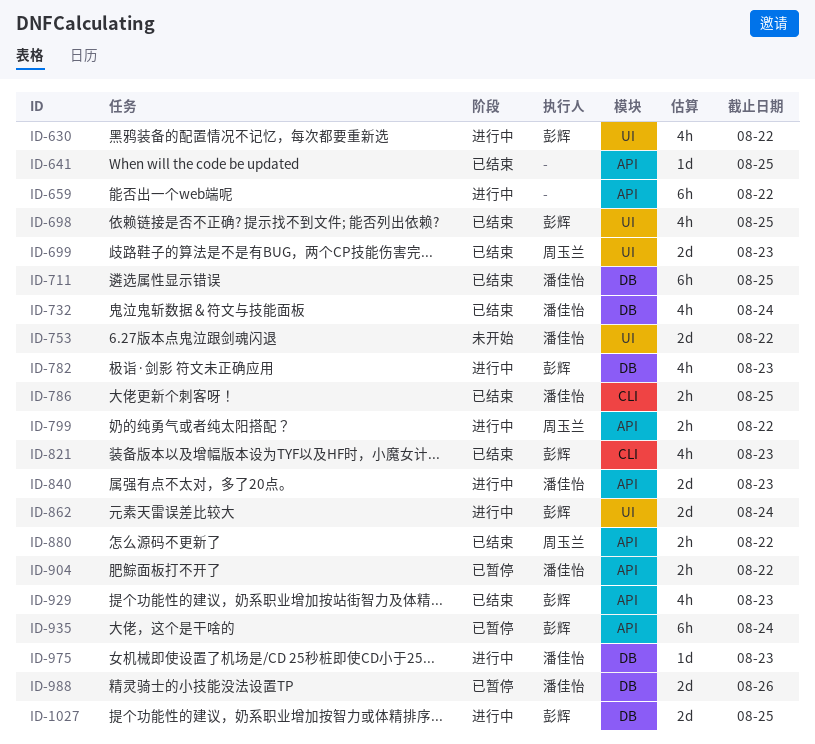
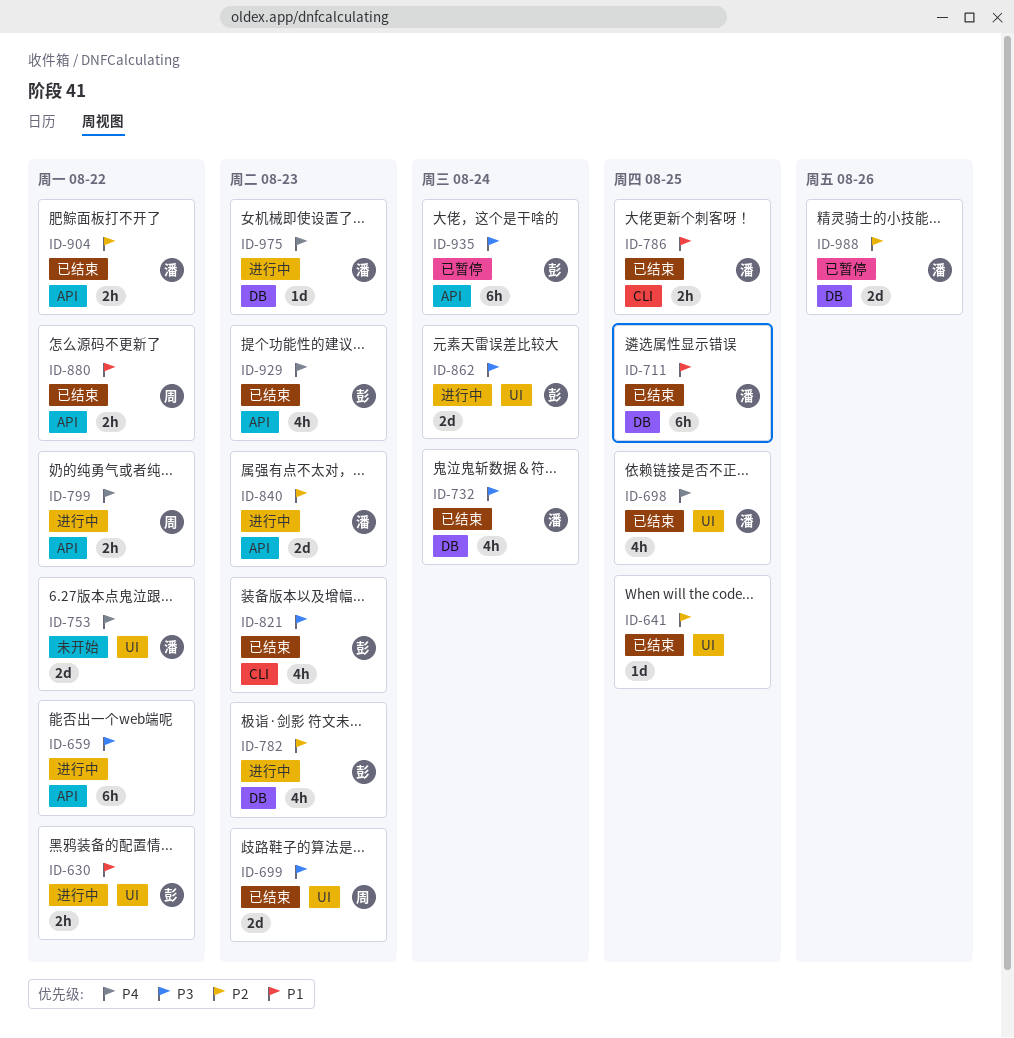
ID-630, estimate: 4h -> 2h
ID-641, label: API -> UI
ID-698, owner: 彭辉 -> 潘佳怡
ID-904, status: 已暂停 -> 已结束
ID-1027: present -> none

